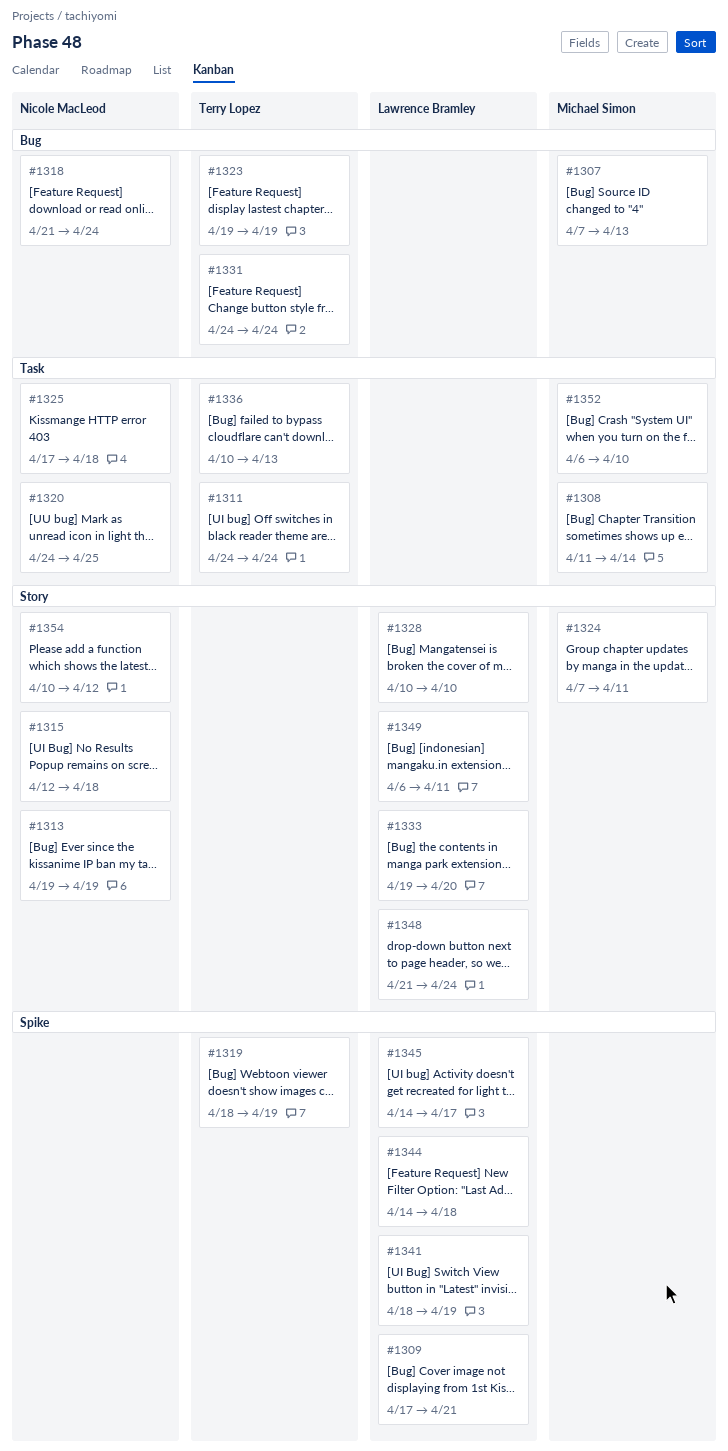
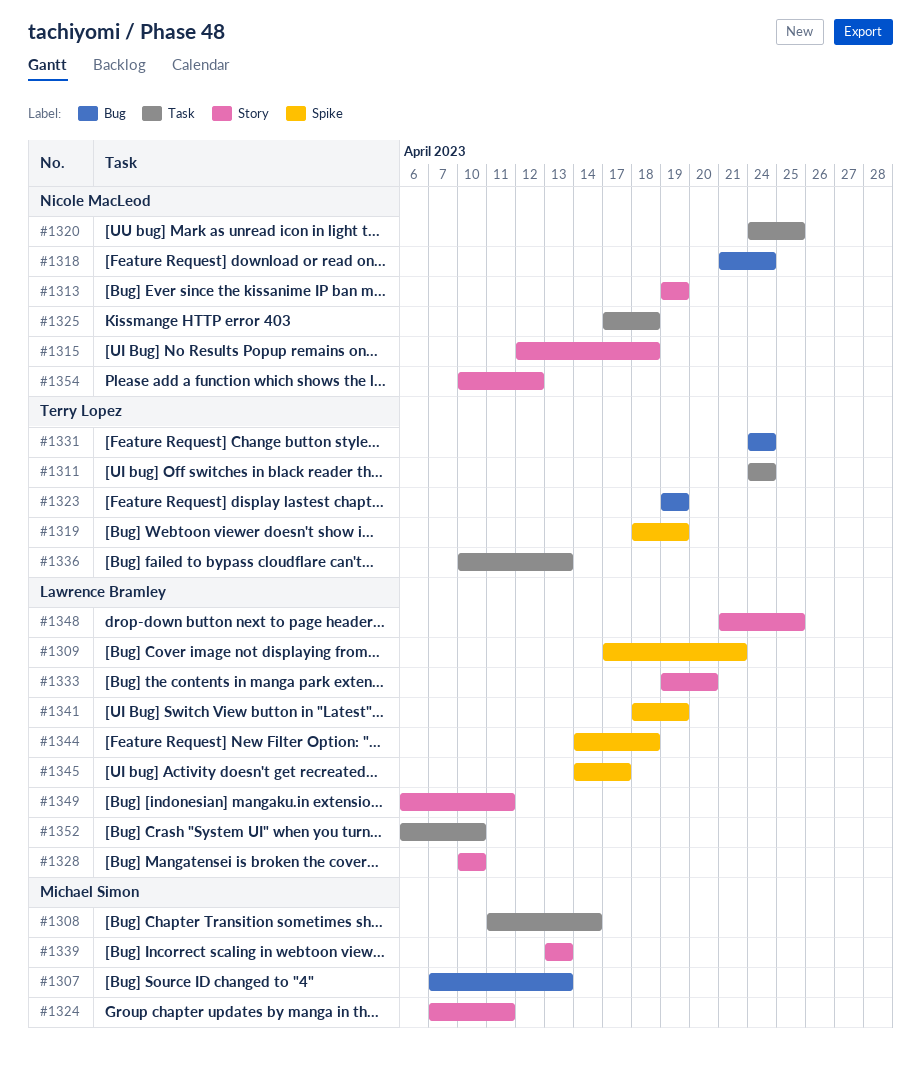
#1339: none -> present
#1348, due: Apr 24 -> Apr 25
#1352, owner: Michael Simon -> Lawrence Bramley

